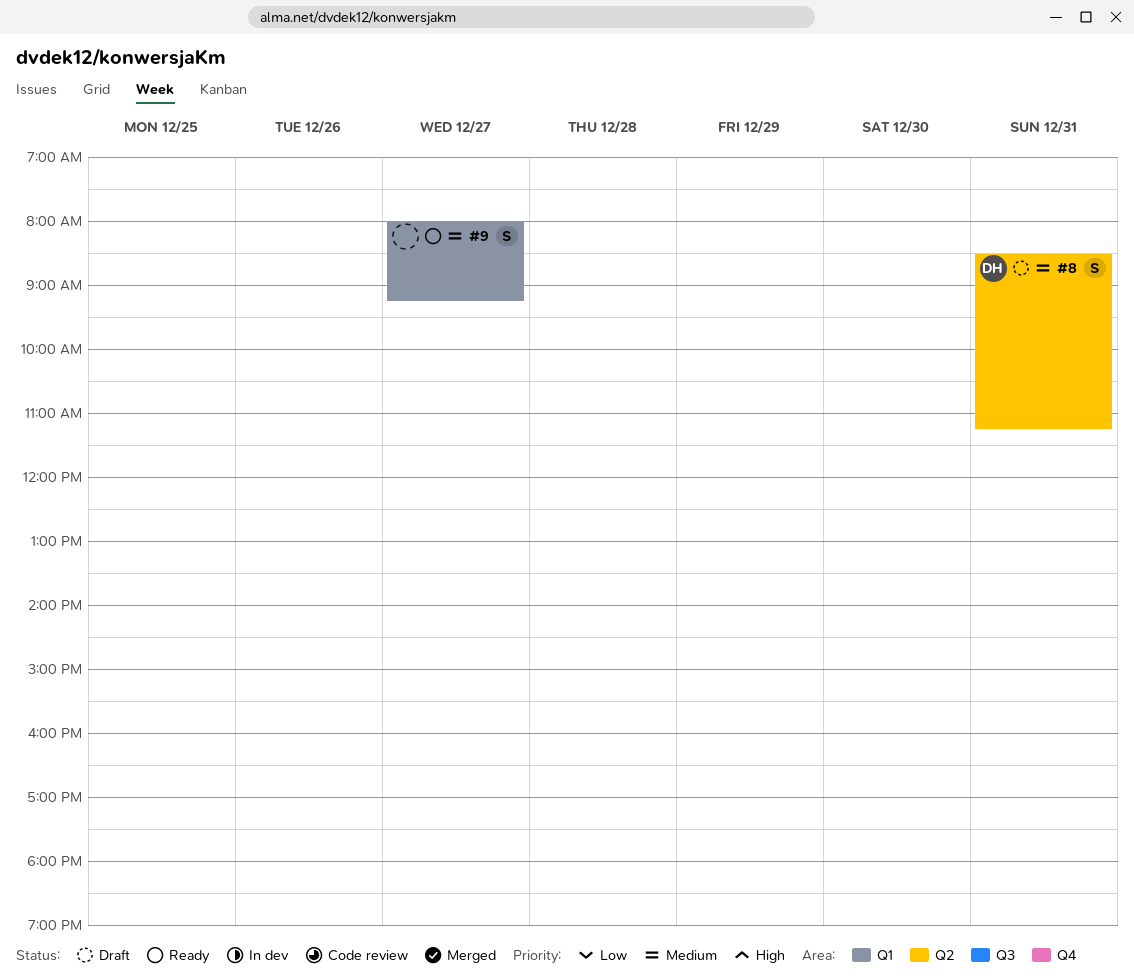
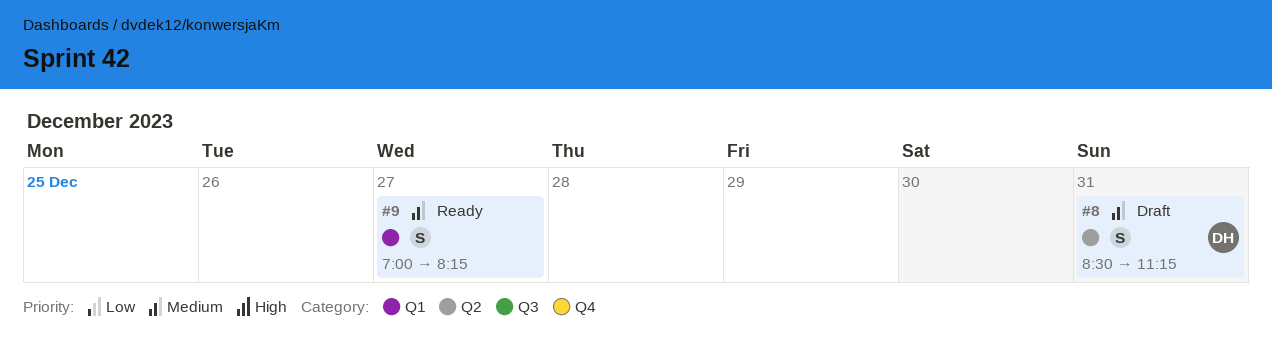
#9, begins: 08:00 -> 07:00
#9, ends: 09:15 -> 08:15

